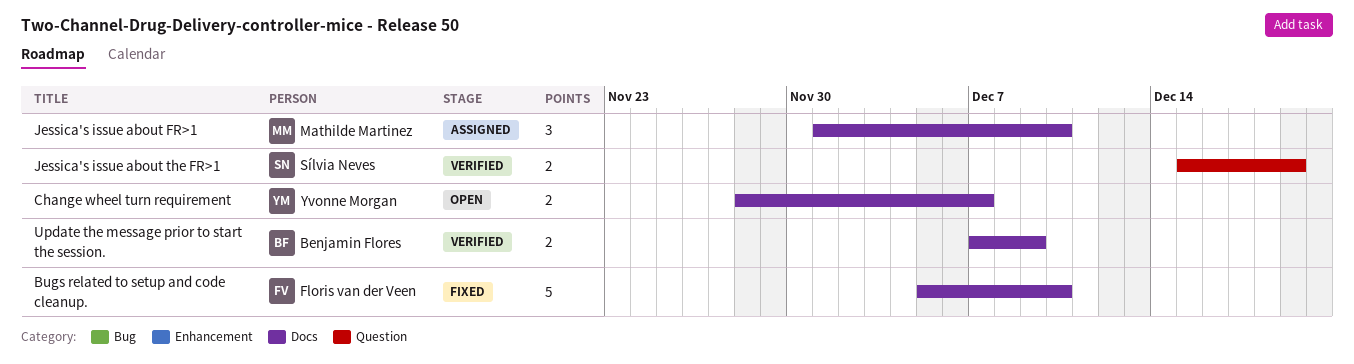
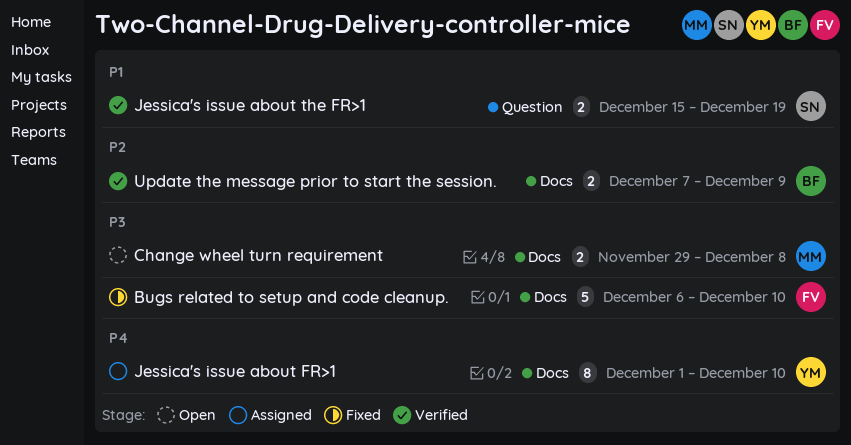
Bugs related to setup and code cleanup., start: Dec 5 -> Dec 6
Change wheel turn requirement, owner: Yvonne Morgan -> Mathilde Martinez
Change wheel turn requirement, start: Nov 28 -> Nov 29
Change wheel turn requirement, due: Dec 7 -> Dec 8
Jessica's issue about FR>1, owner: Mathilde Martinez -> Yvonne Morgan
Jessica's issue about FR>1, estimate: 3 -> 8

